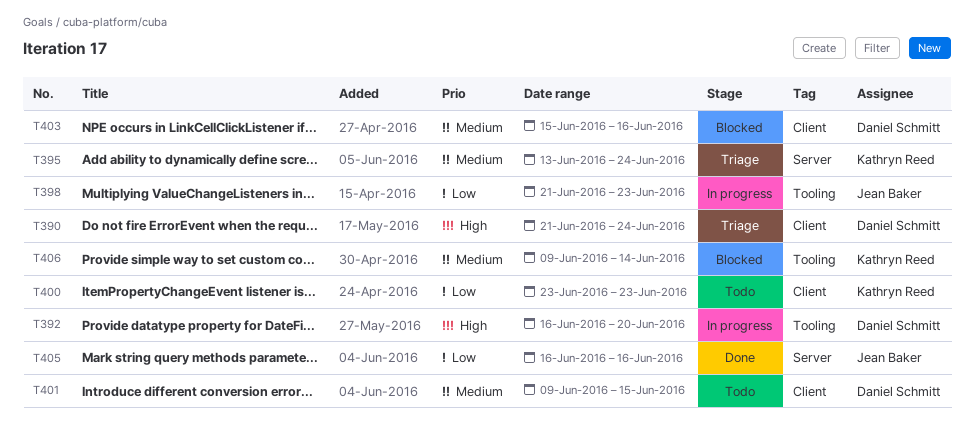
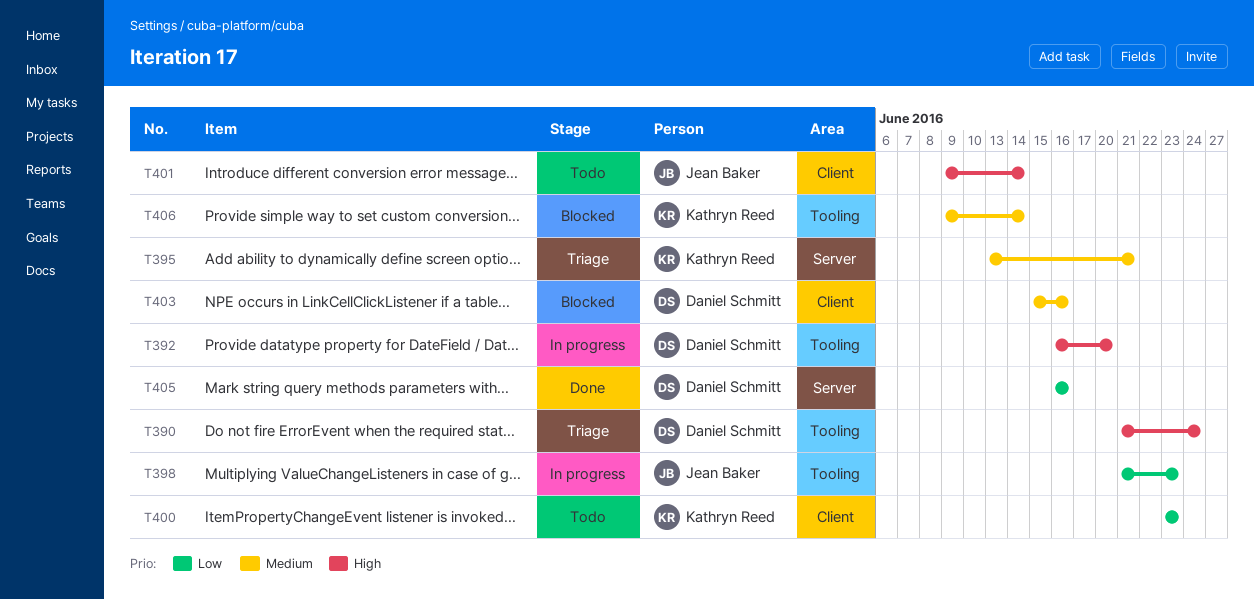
T390, label: Client -> Tooling
T395, due: Jun 24 -> Jun 21
T401, owner: Daniel Schmitt -> Jean Baker
T401, priority: Medium -> High
T401, due: Jun 15 -> Jun 14
T405, owner: Jean Baker -> Daniel Schmitt

